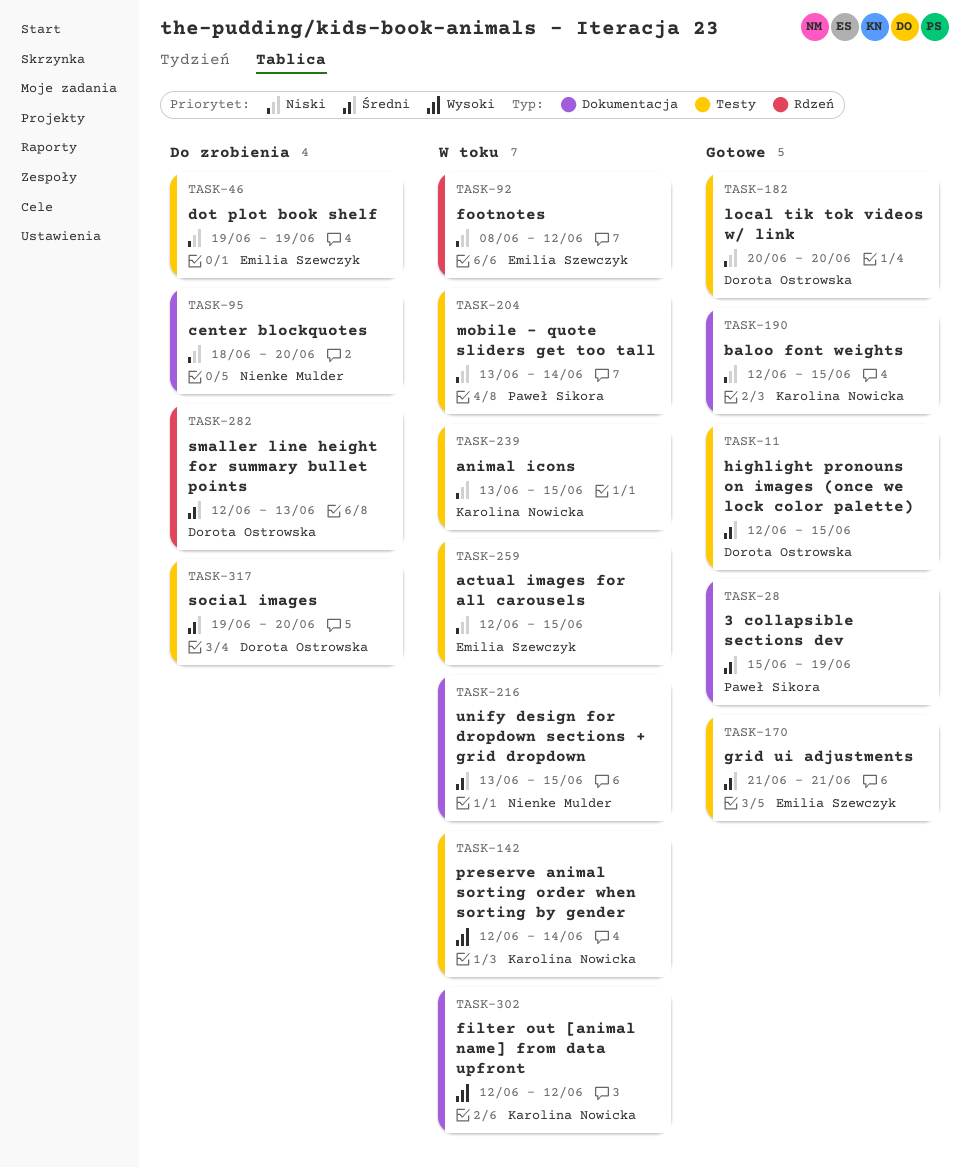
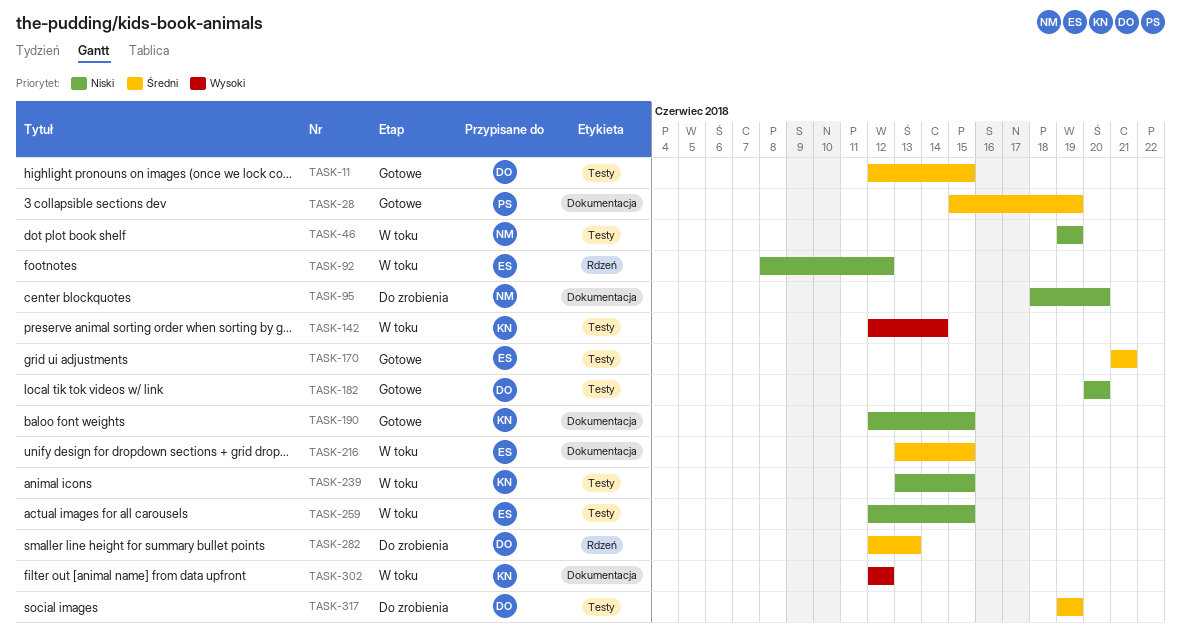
TASK-46, status: Do zrobienia -> W toku
TASK-46, owner: Emilia Szewczyk -> Nienke Mulder
TASK-204: present -> none
TASK-216, owner: Nienke Mulder -> Emilia Szewczyk
TASK-317, due: Jun 20 -> Jun 19

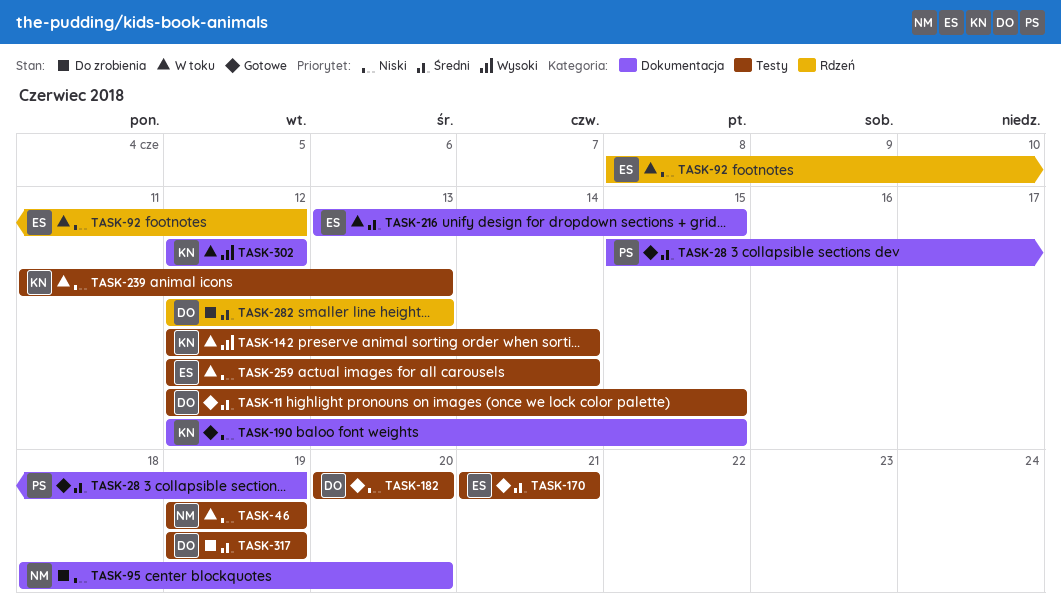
TASK-239, start: Jun 13 -> Jun 11
TASK-239, due: Jun 15 -> Jun 13
TASK-259, due: Jun 15 -> Jun 14

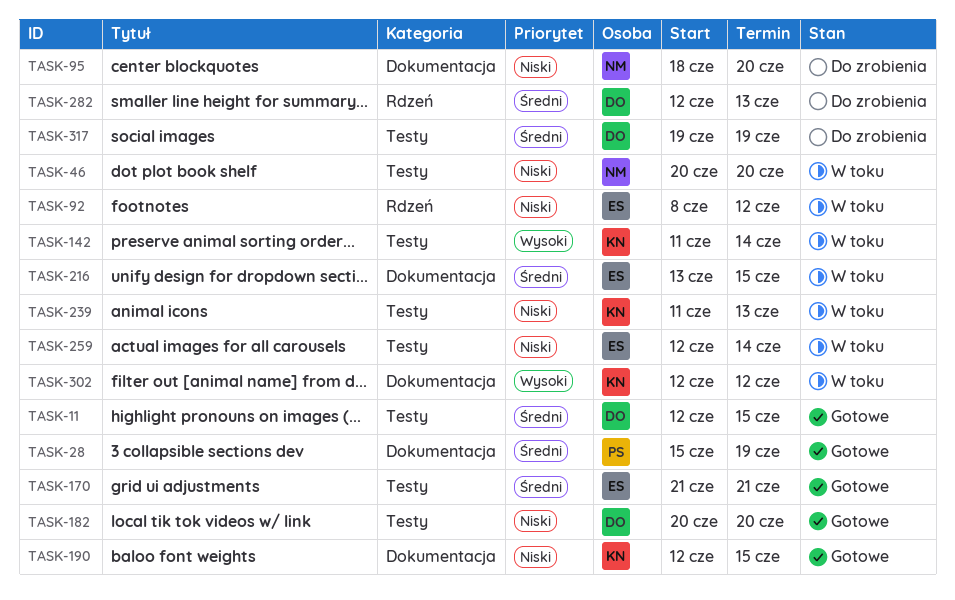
TASK-46, start: Jun 19 -> Jun 20
TASK-46, due: Jun 19 -> Jun 20
TASK-142, start: Jun 12 -> Jun 11

